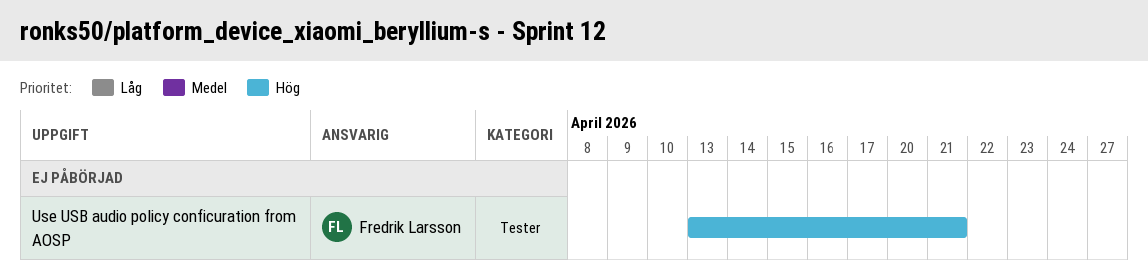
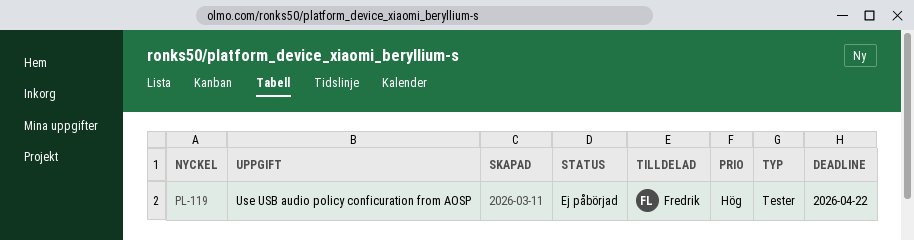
Use USB audio policy conficuration from AOSP, due: Apr 21 -> Apr 22

